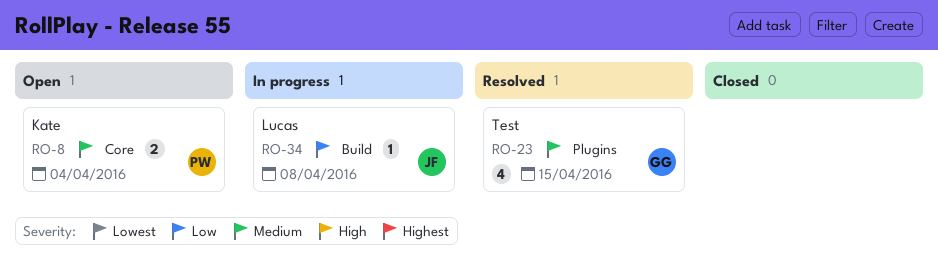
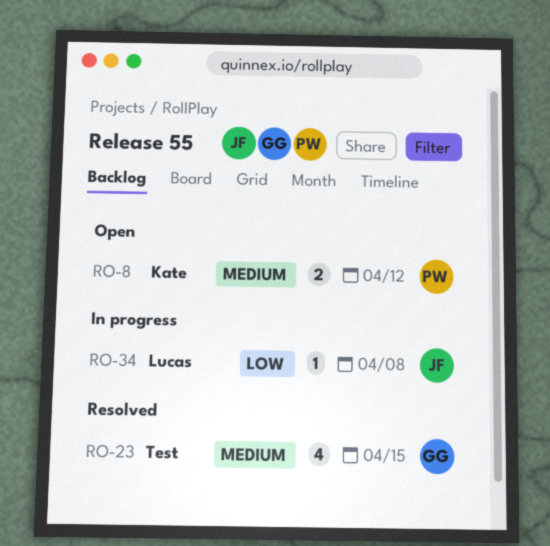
RO-8, due: Apr 4 -> Apr 12

